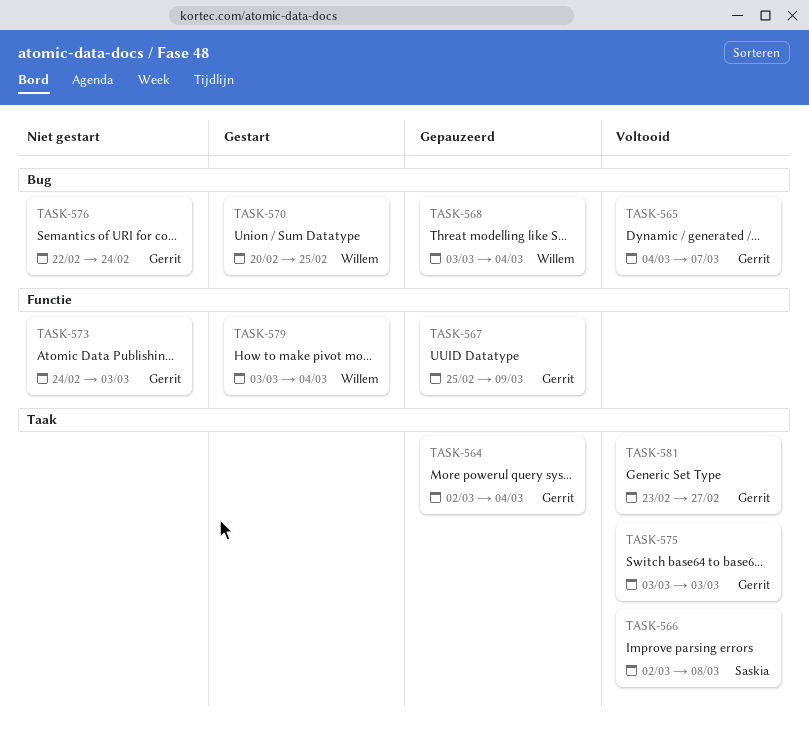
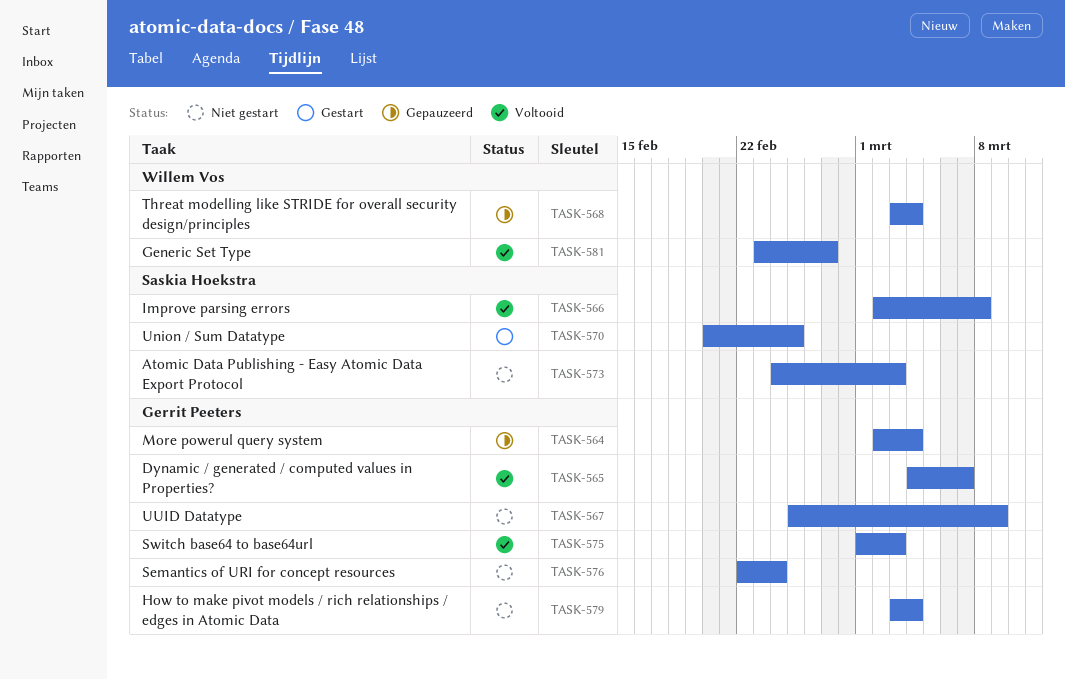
TASK-567, status: Gepauzeerd -> Niet gestart
TASK-570, owner: Willem Vos -> Saskia Hoekstra
TASK-573, owner: Gerrit Peeters -> Saskia Hoekstra
TASK-575, start: Mar 3 -> Mar 1
TASK-579, status: Gestart -> Niet gestart
TASK-579, owner: Willem Vos -> Gerrit Peeters
TASK-581, owner: Gerrit Peeters -> Willem Vos

